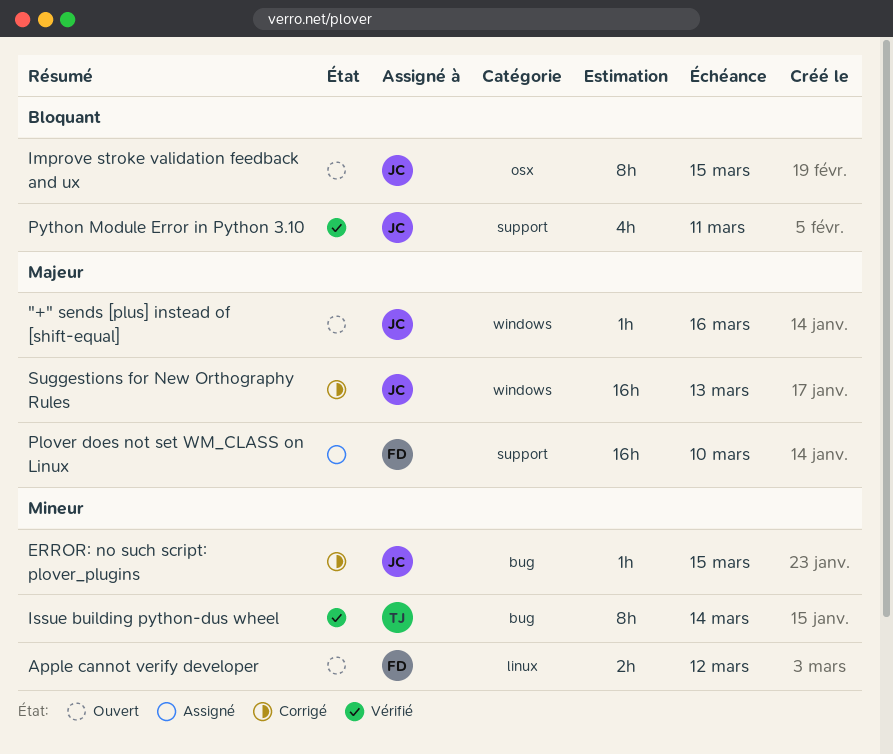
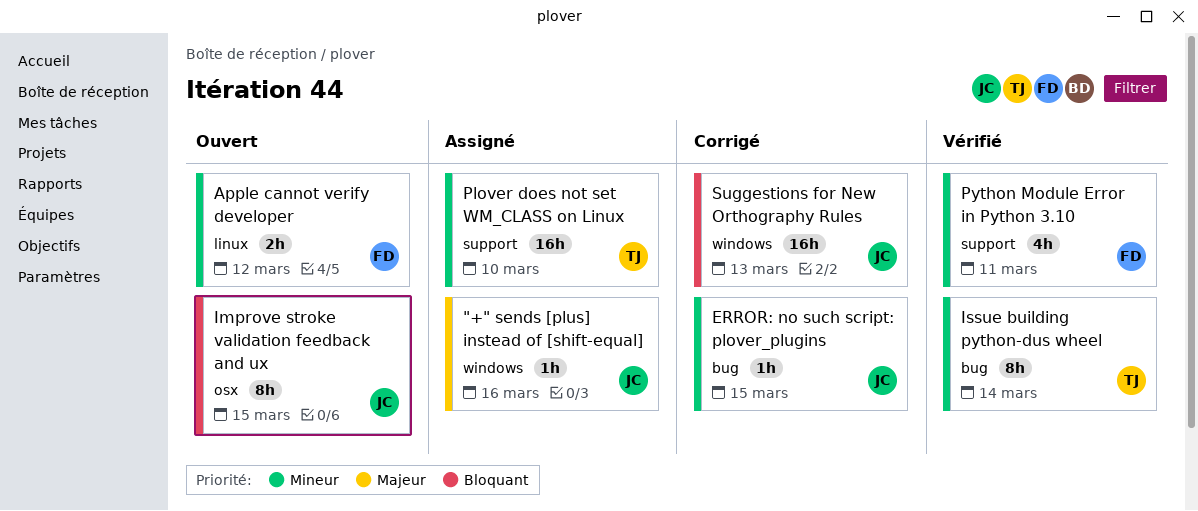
"+" sends [plus] instead of [shift-equal], status: Ouvert -> Assigné
Plover does not set WM_CLASS on Linux, owner: FD -> TJ
Plover does not set WM_CLASS on Linux, priority: Majeur -> Mineur
Python Module Error in Python 3.10, owner: JC -> FD
Python Module Error in Python 3.10, priority: Bloquant -> Mineur
Suggestions for New Orthography Rules, priority: Majeur -> Bloquant

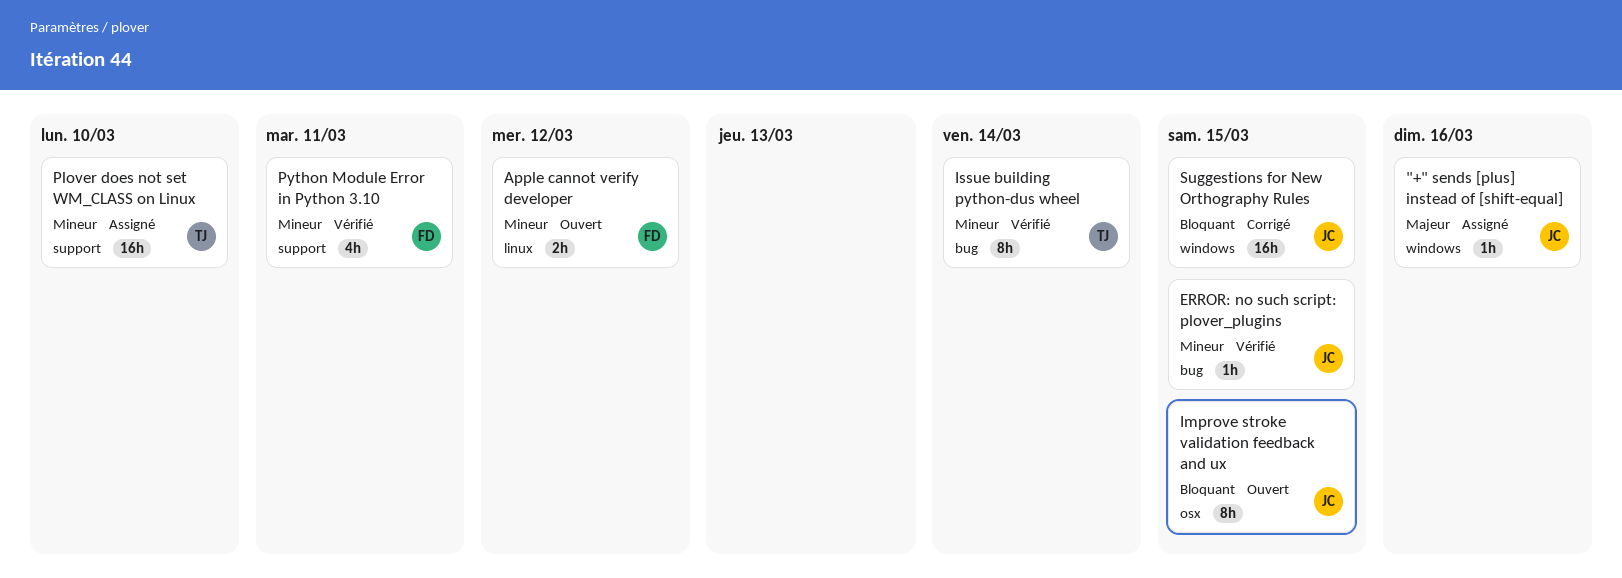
ERROR: no such script: plover_plugins, status: Corrigé -> Vérifié
Suggestions for New Orthography Rules, due: Mar 13 -> Mar 15

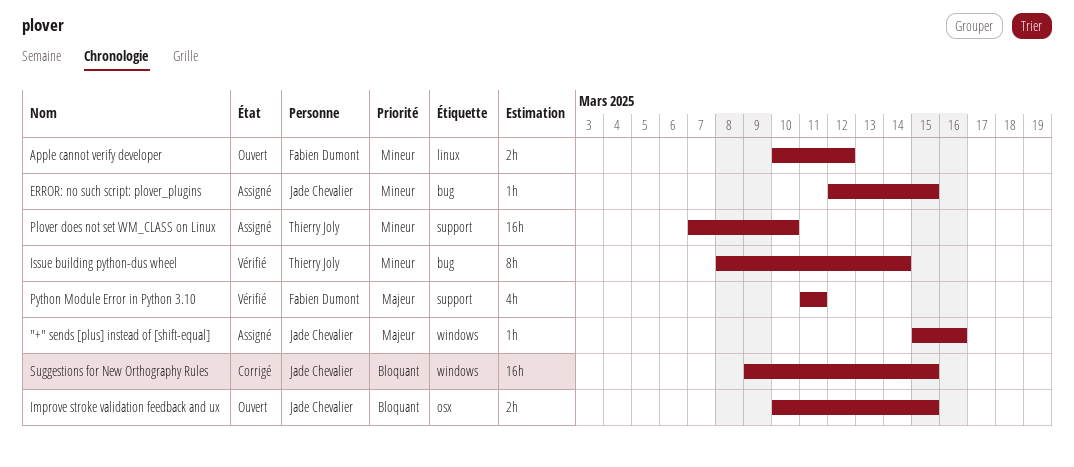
ERROR: no such script: plover_plugins, status: Vérifié -> Assigné
Improve stroke validation feedback and ux, estimate: 8h -> 2h
Python Module Error in Python 3.10, priority: Mineur -> Majeur

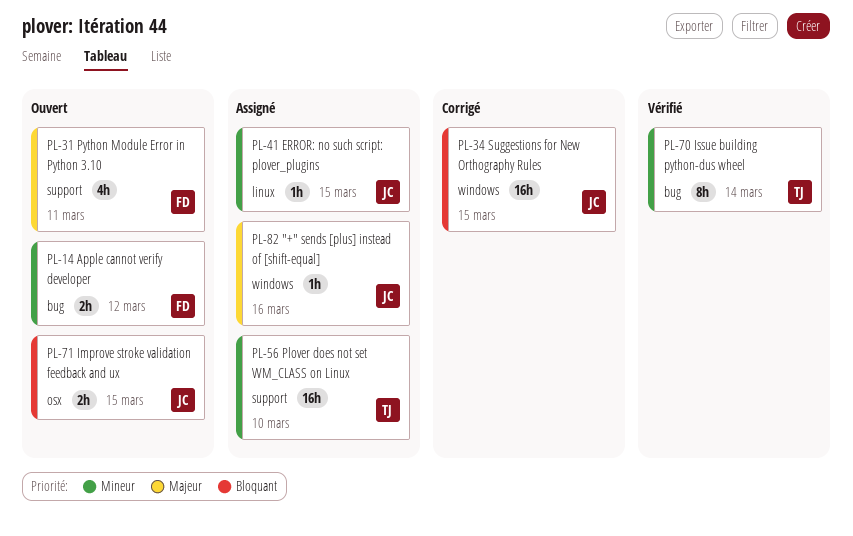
Apple cannot verify developer, label: linux -> bug
ERROR: no such script: plover_plugins, label: bug -> linux
Python Module Error in Python 3.10, status: Vérifié -> Ouvert

